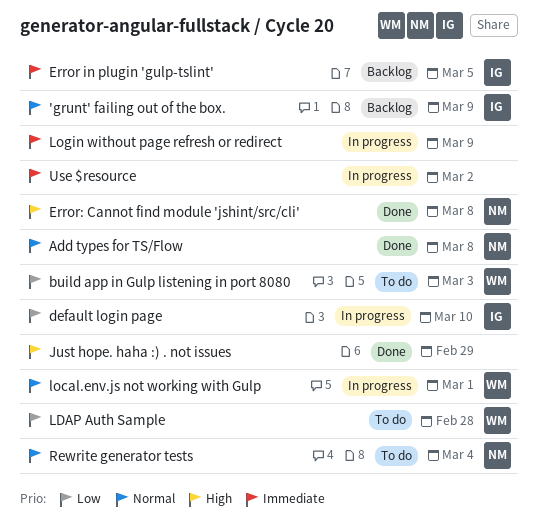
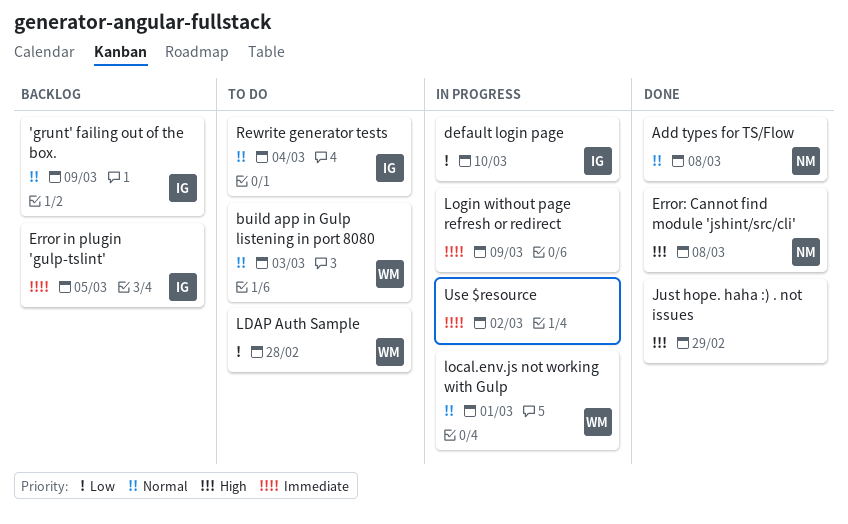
build app in Gulp listening in port 8080, priority: Low -> Normal
Rewrite generator tests, owner: NM -> IG

